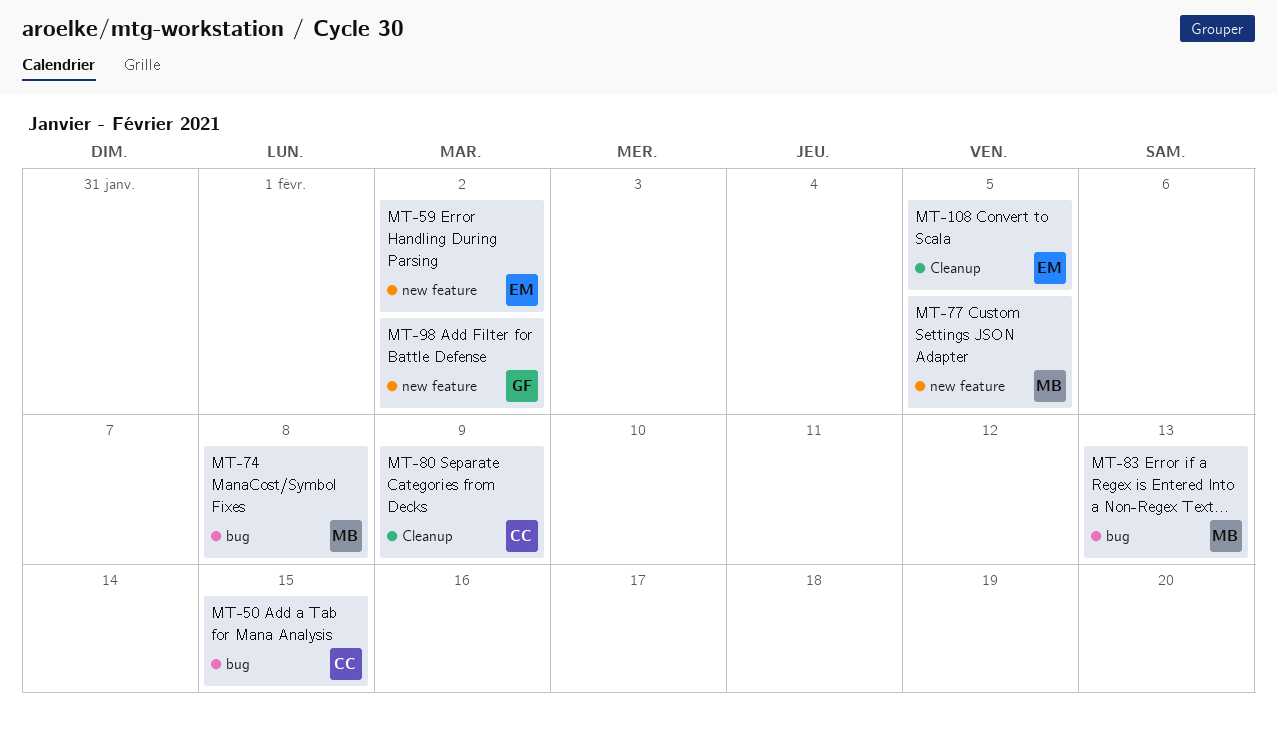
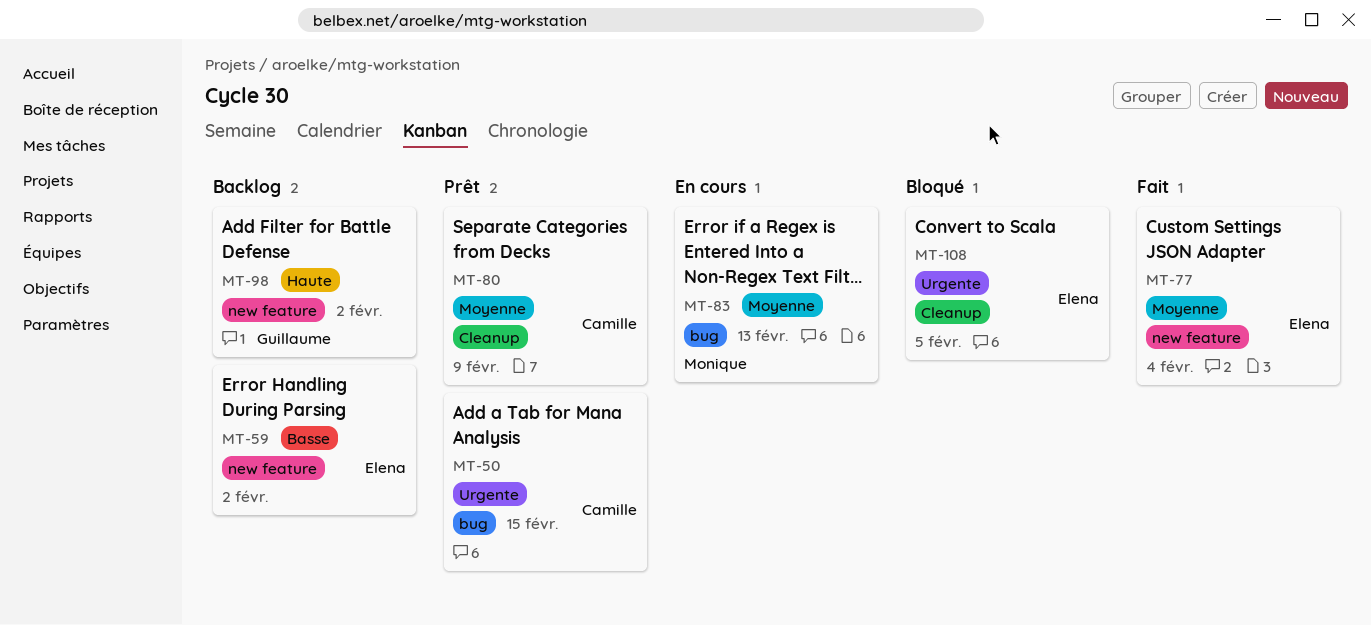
MT-74: present -> none
MT-77, owner: Monique -> Elena
MT-77, due: Feb 5 -> Feb 4

